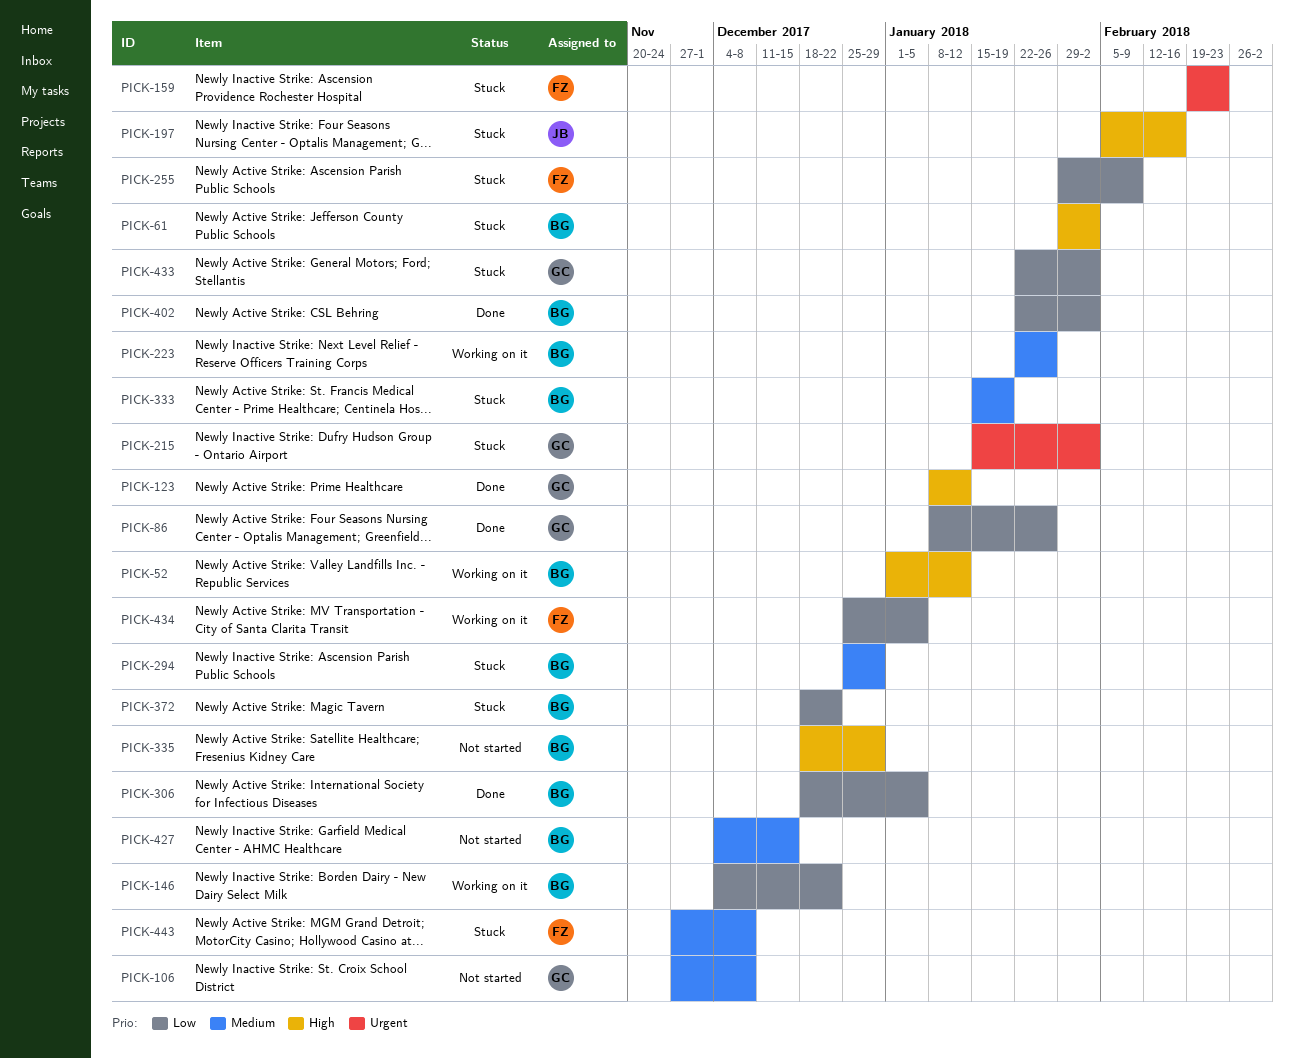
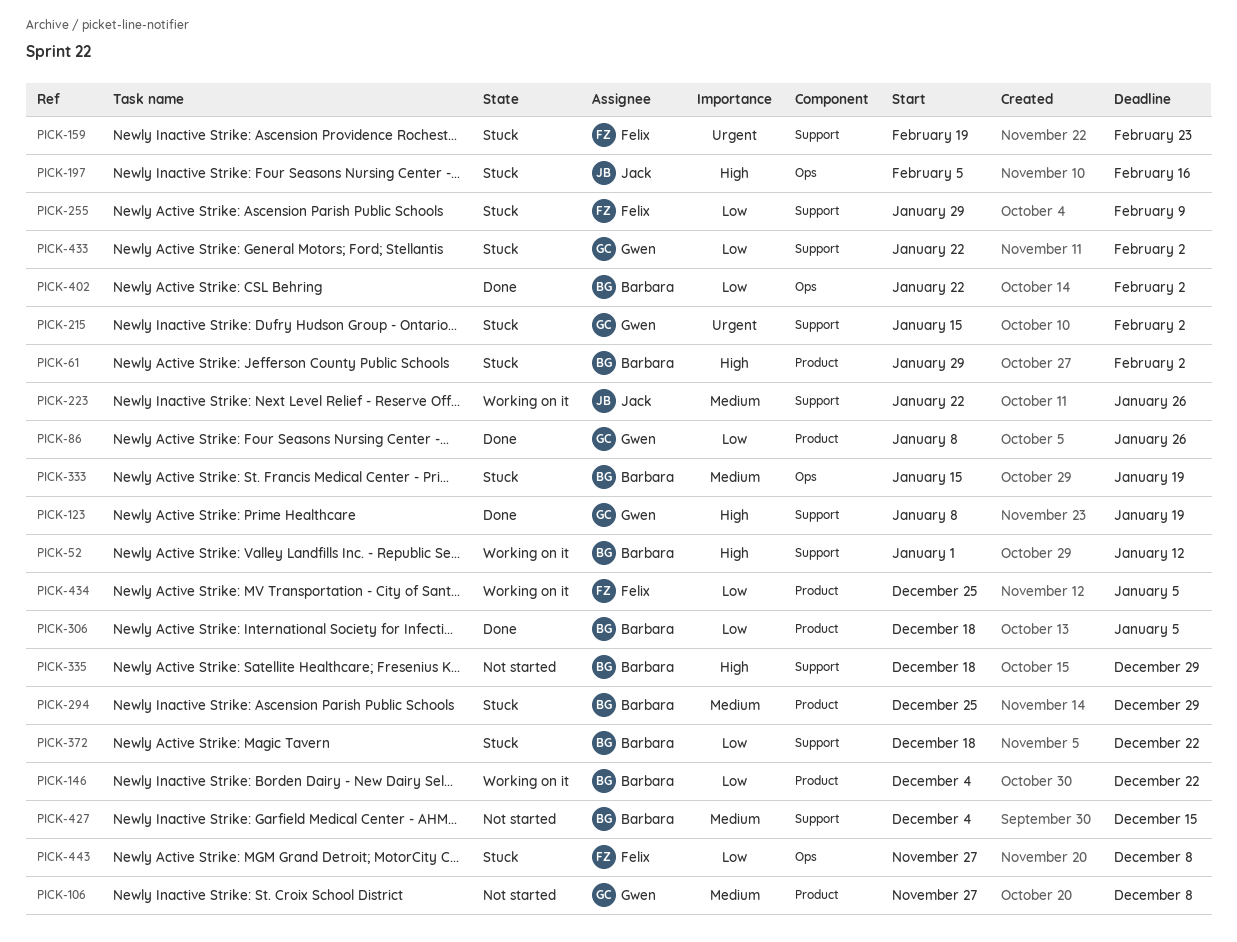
PICK-123, due: Jan 12 -> Jan 19
PICK-223, owner: Barbara -> Jack
PICK-443, priority: Medium -> Low

